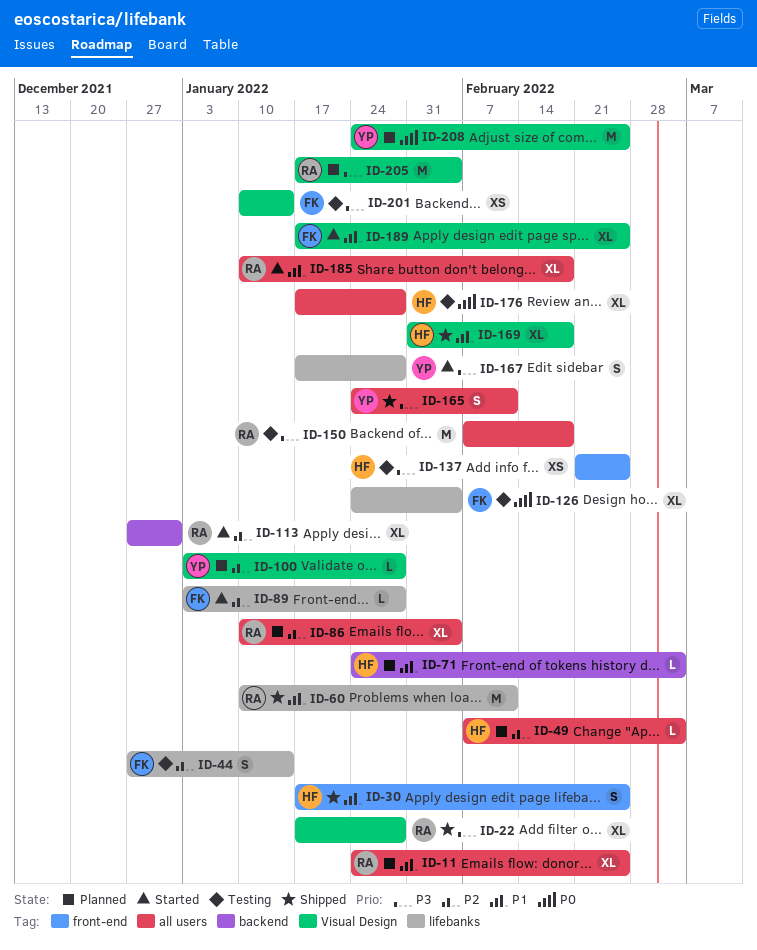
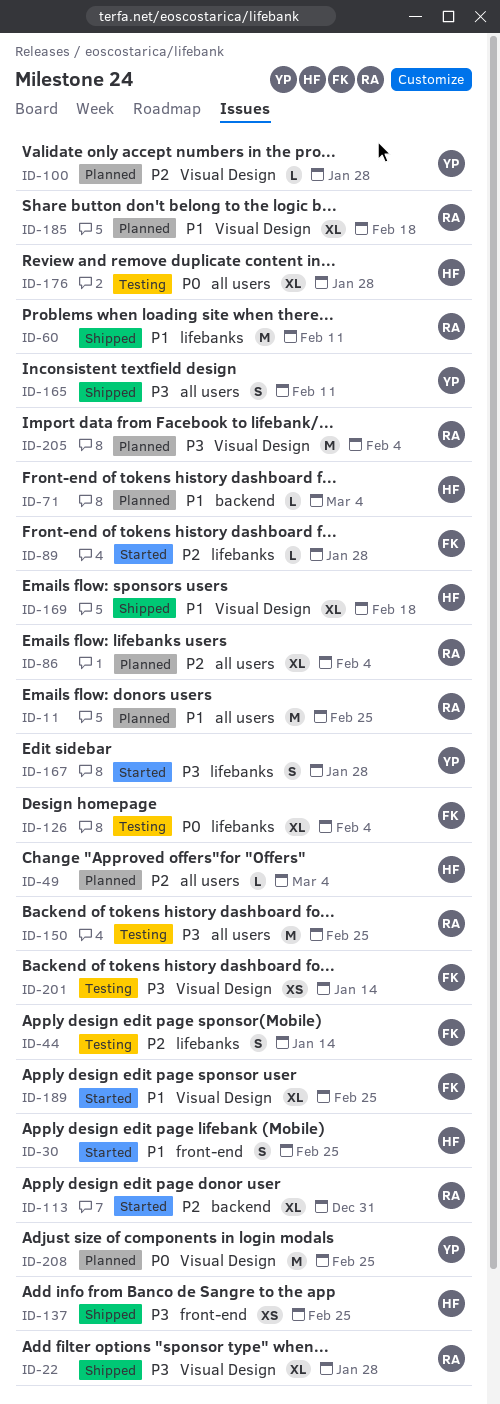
ID-11, estimate: XL -> M
ID-30, status: Shipped -> Started
ID-137, status: Testing -> Shipped
ID-150, due: Feb 18 -> Feb 25
ID-185, status: Started -> Planned
ID-185, label: all users -> Visual Design

